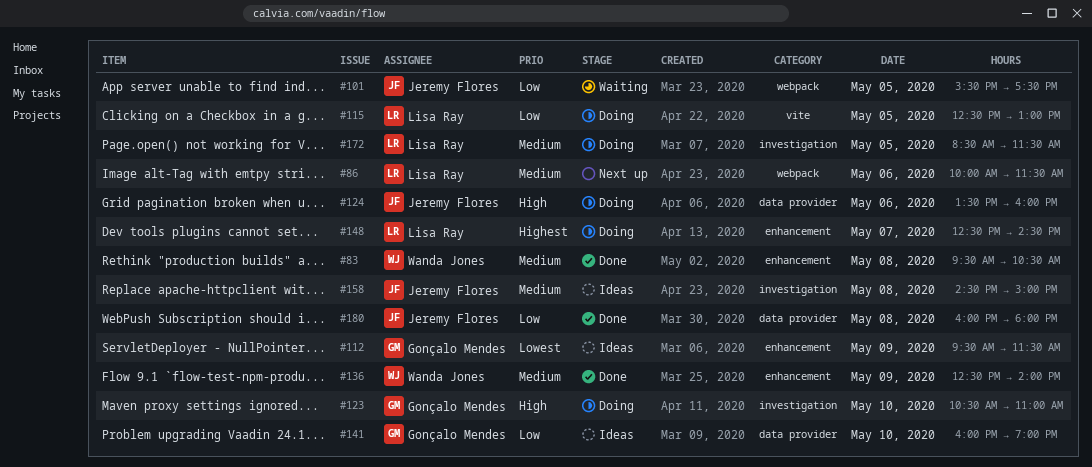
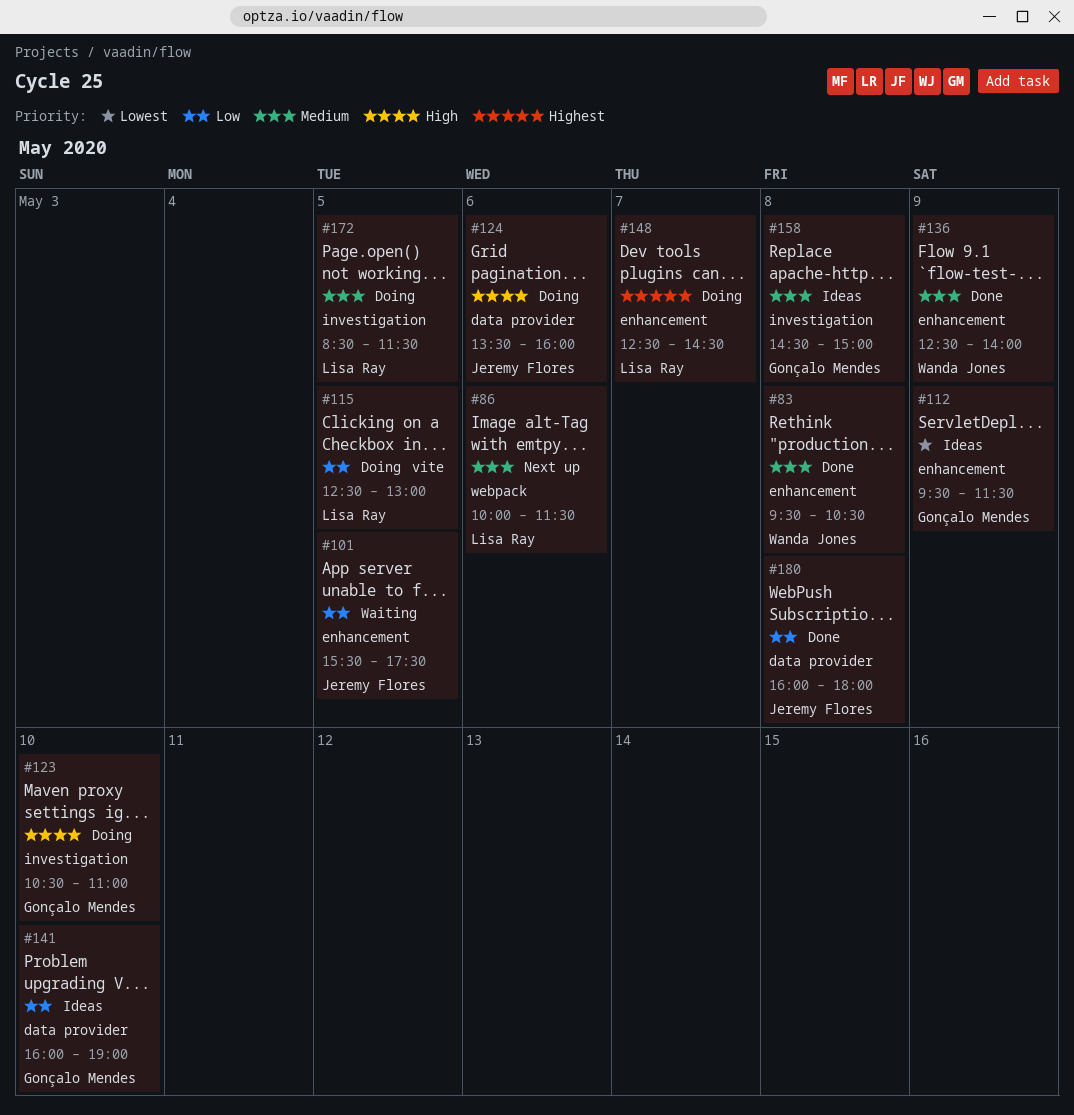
#101, label: webpack -> enhancement
#158, owner: Jeremy Flores -> Gonçalo Mendes

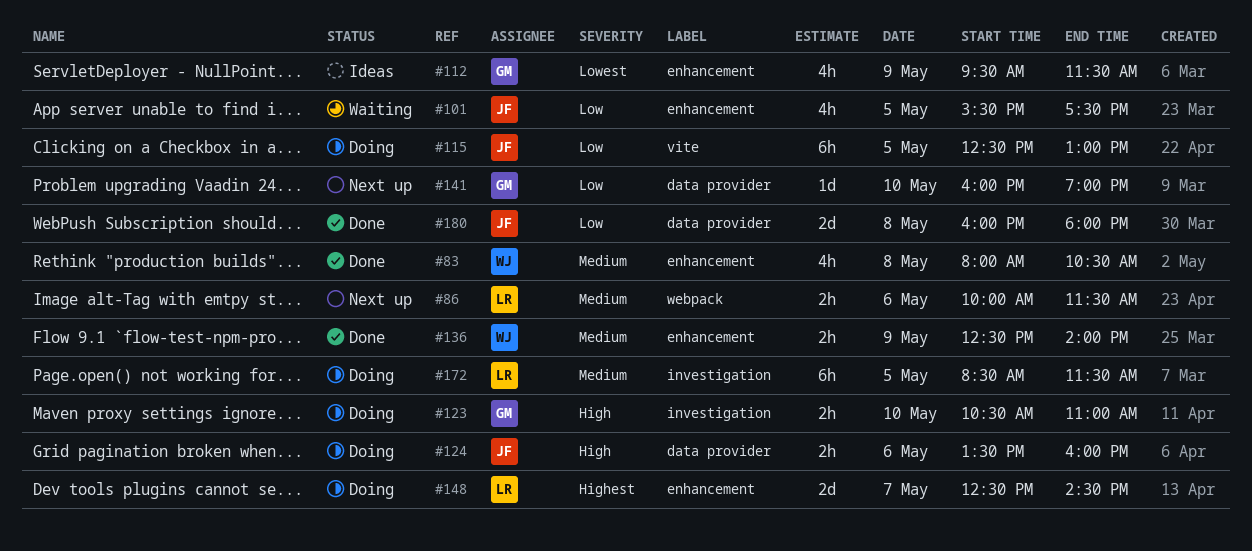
#83, begins: 09:30 -> 08:00
#115, owner: Lisa Ray -> Jeremy Flores
#141, status: Ideas -> Next up
#158: present -> none

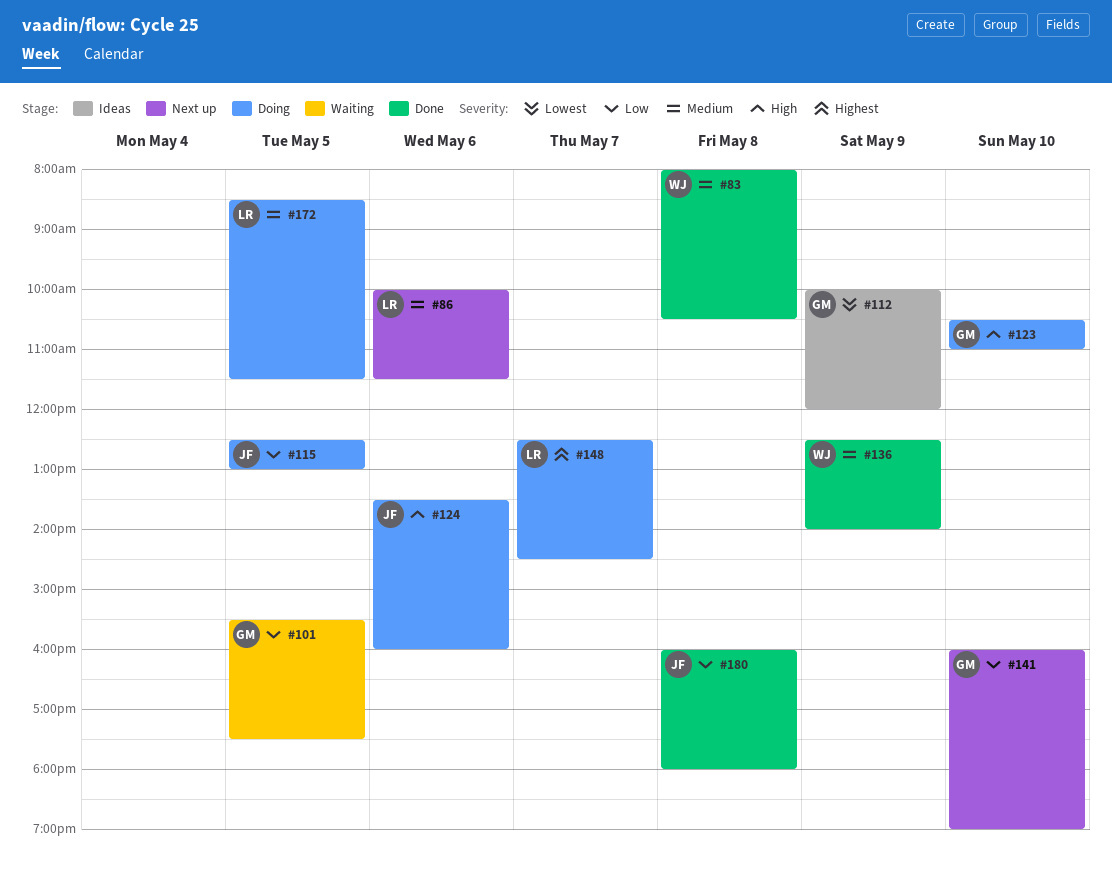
#101, owner: JF -> GM
#112, begins: 09:30 -> 10:00
#112, ends: 11:30 -> 12:00

